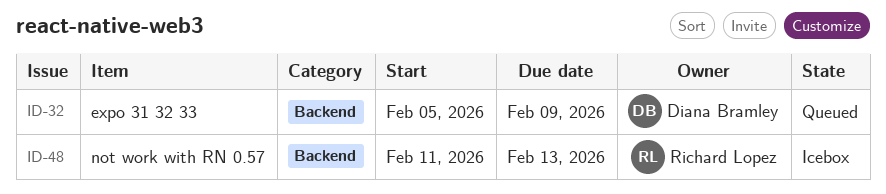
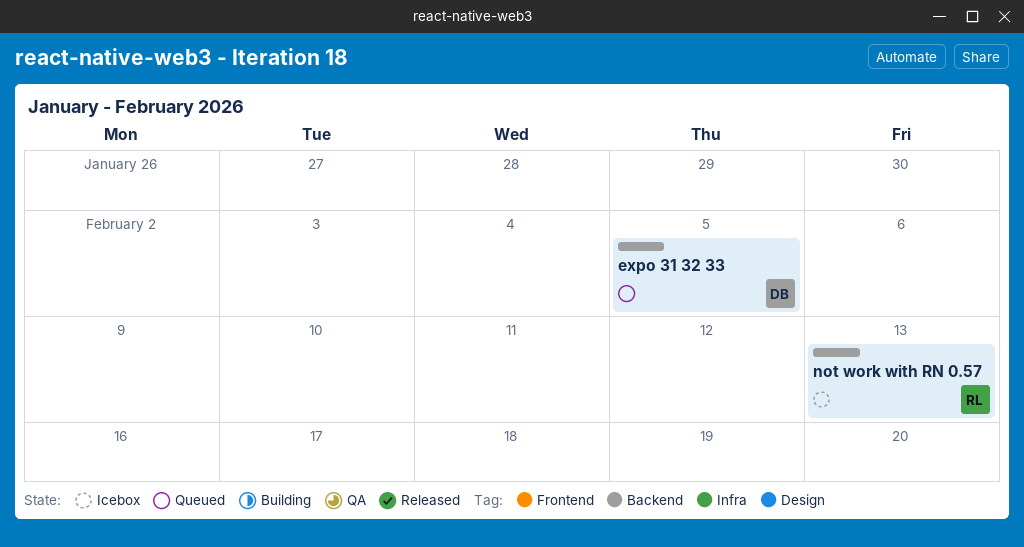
expo 31 32 33, due: Feb 9 -> Feb 5

